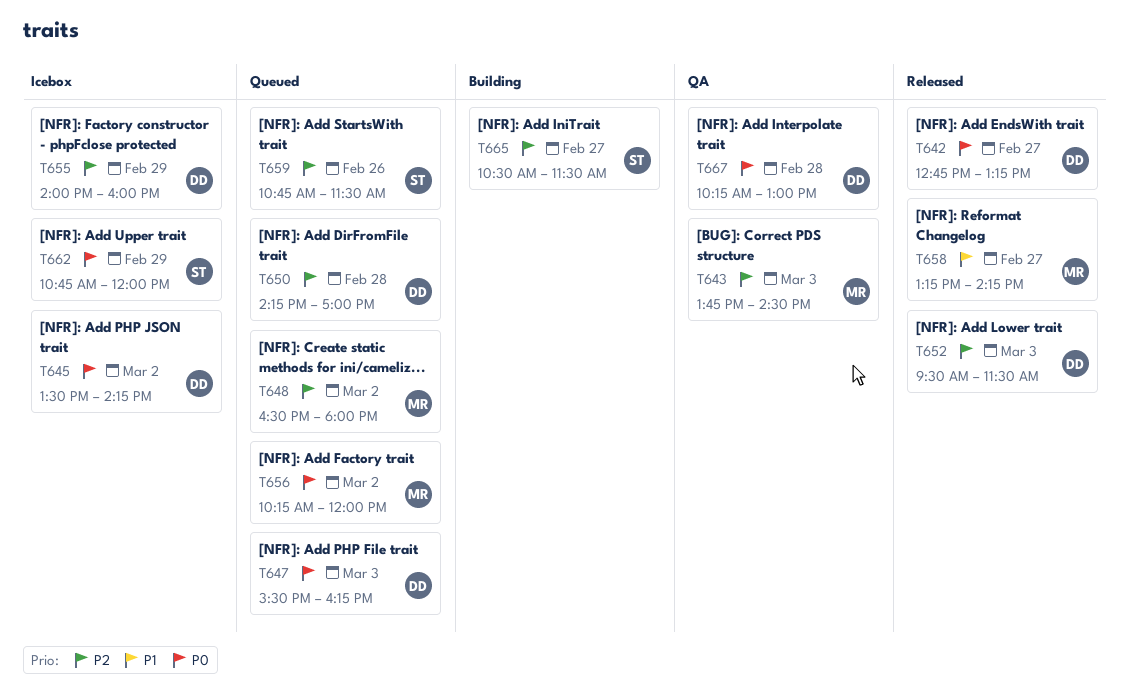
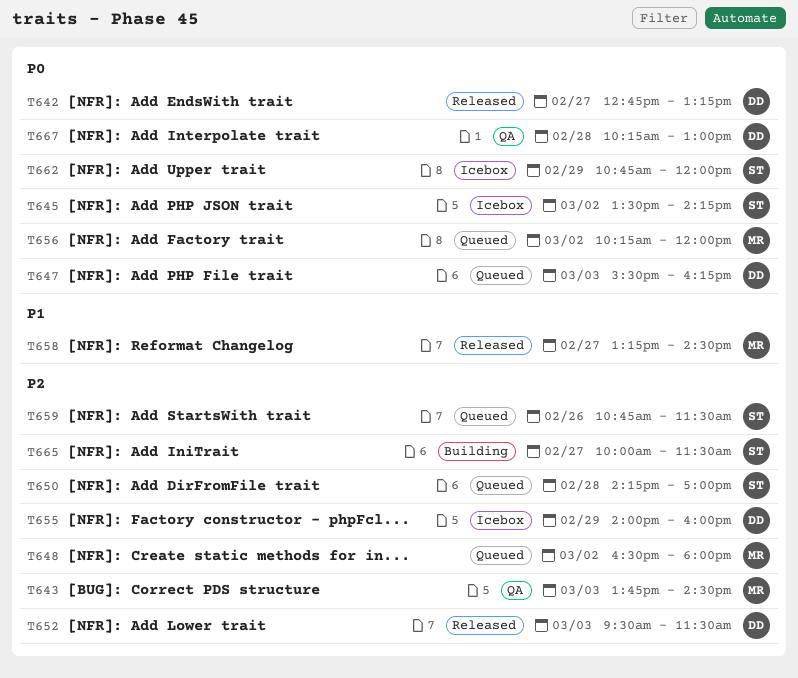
T645, owner: DD -> ST
T650, owner: DD -> ST
T658, ends: 14:15 -> 14:30
T665, begins: 10:30 -> 10:00

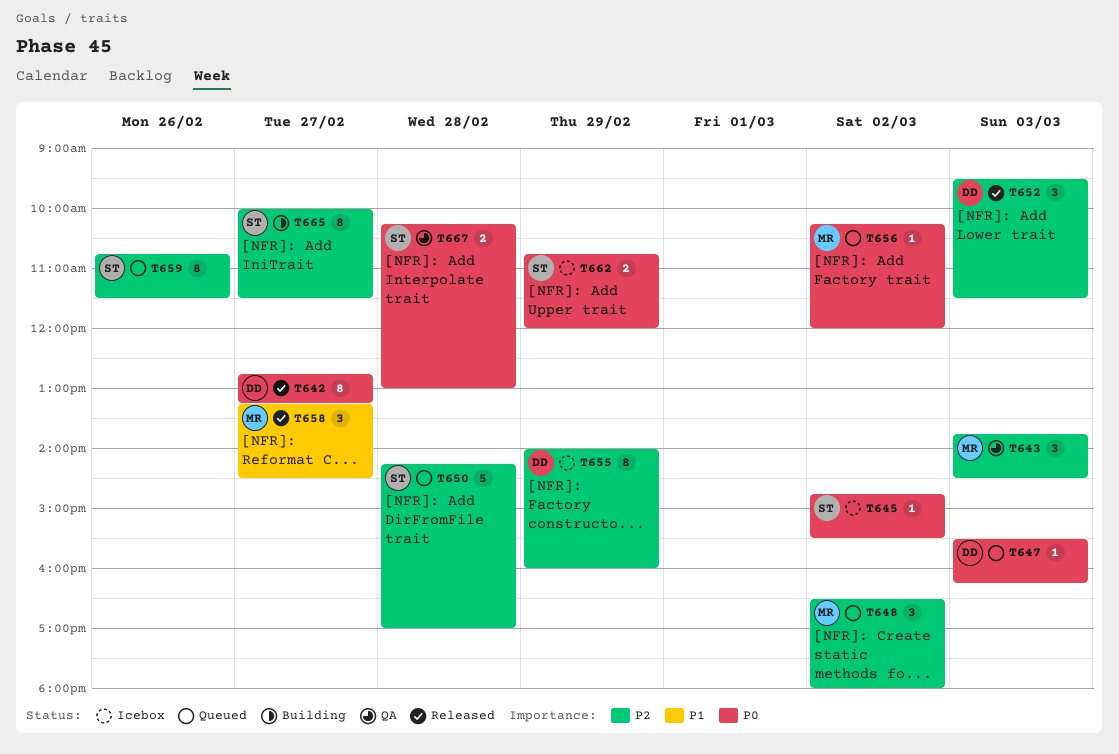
T645, begins: 13:30 -> 14:45
T645, ends: 14:15 -> 15:30
T667, owner: DD -> ST

